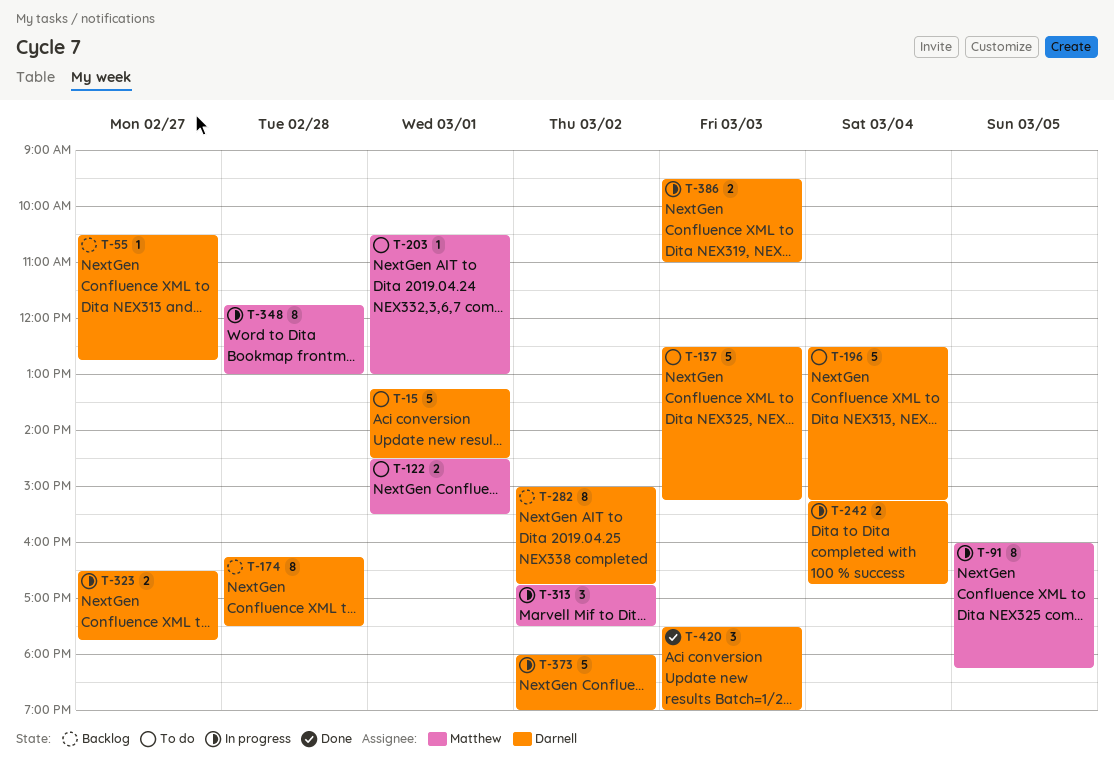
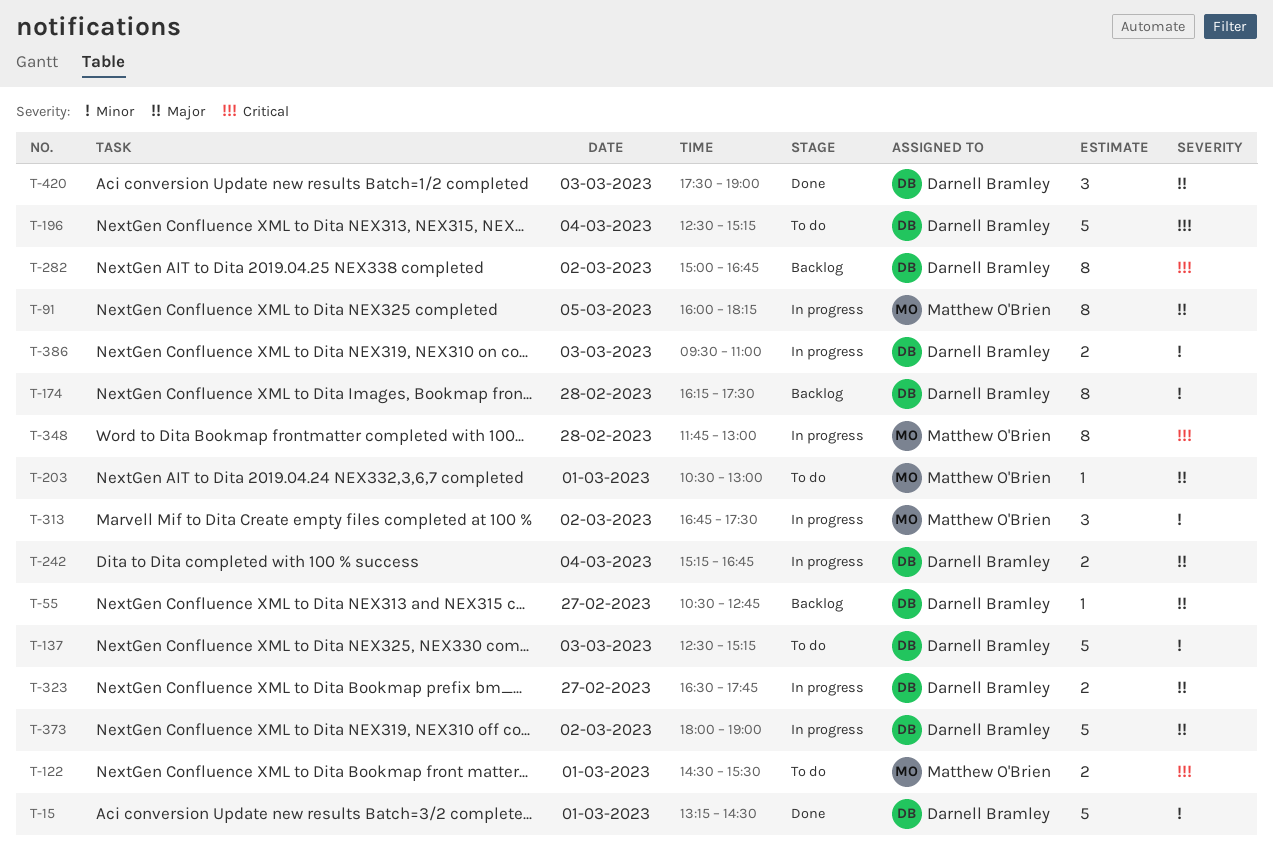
T-15, status: To do -> Done

